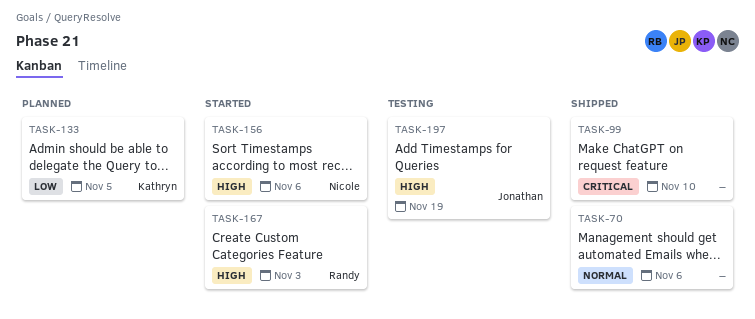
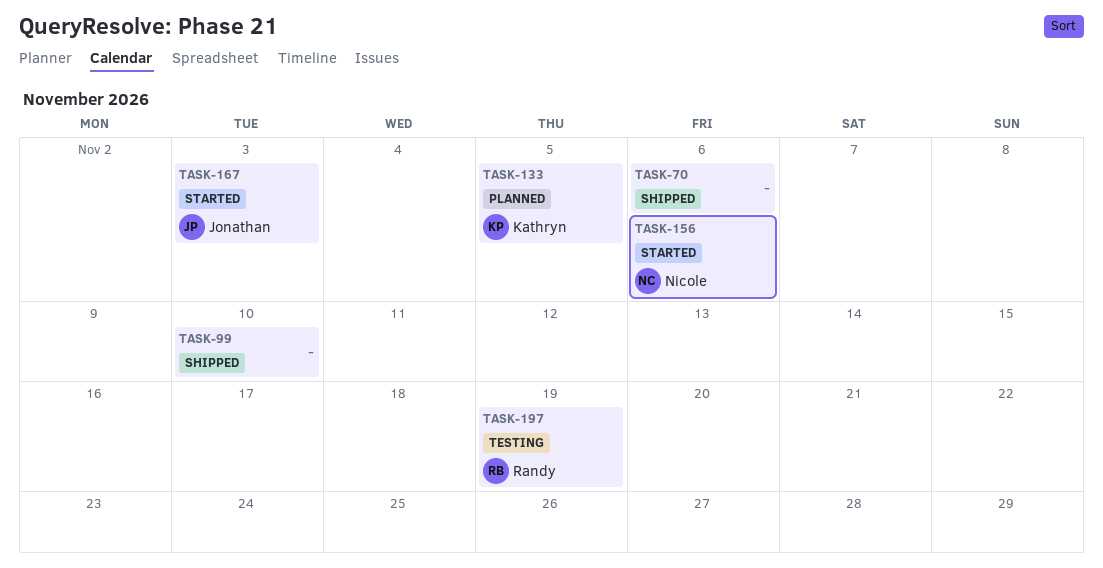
TASK-167, owner: Randy -> Jonathan
TASK-197, owner: Jonathan -> Randy

